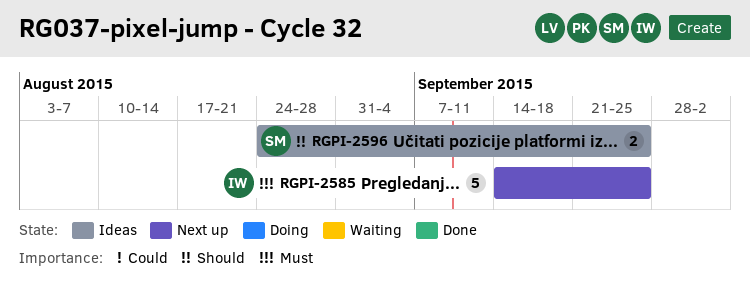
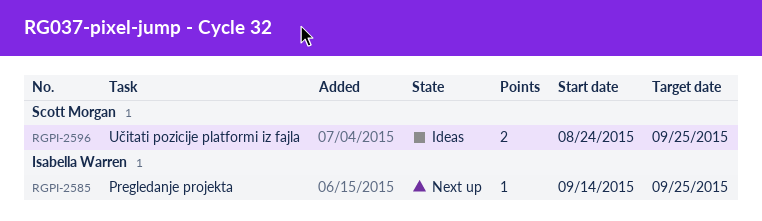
RGPI-2585, estimate: 5 -> 1

